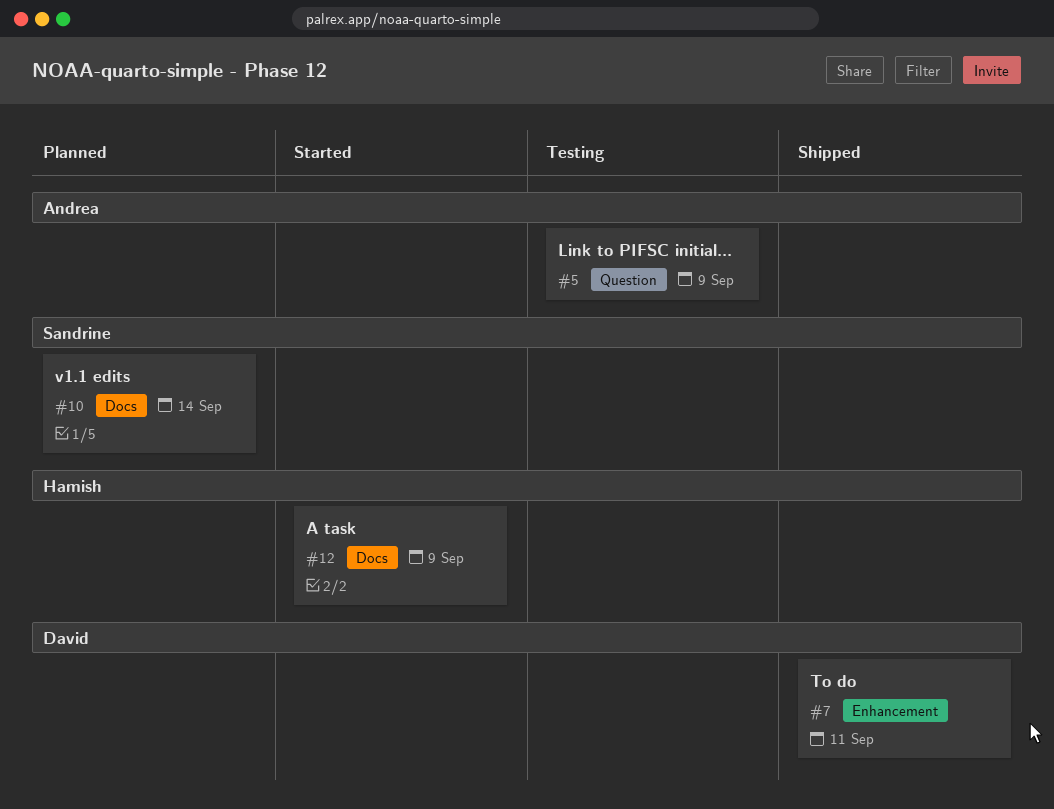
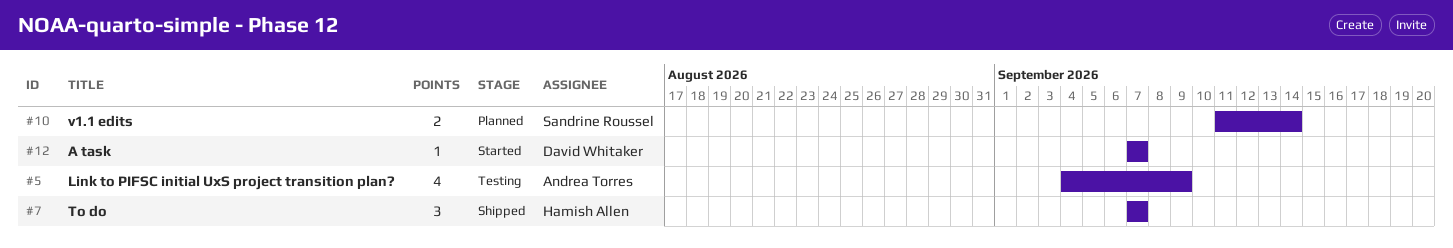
#7, owner: David Whitaker -> Hamish Allen
#7, due: Sep 11 -> Sep 7
#12, owner: Hamish Allen -> David Whitaker
#12, due: Sep 9 -> Sep 7

